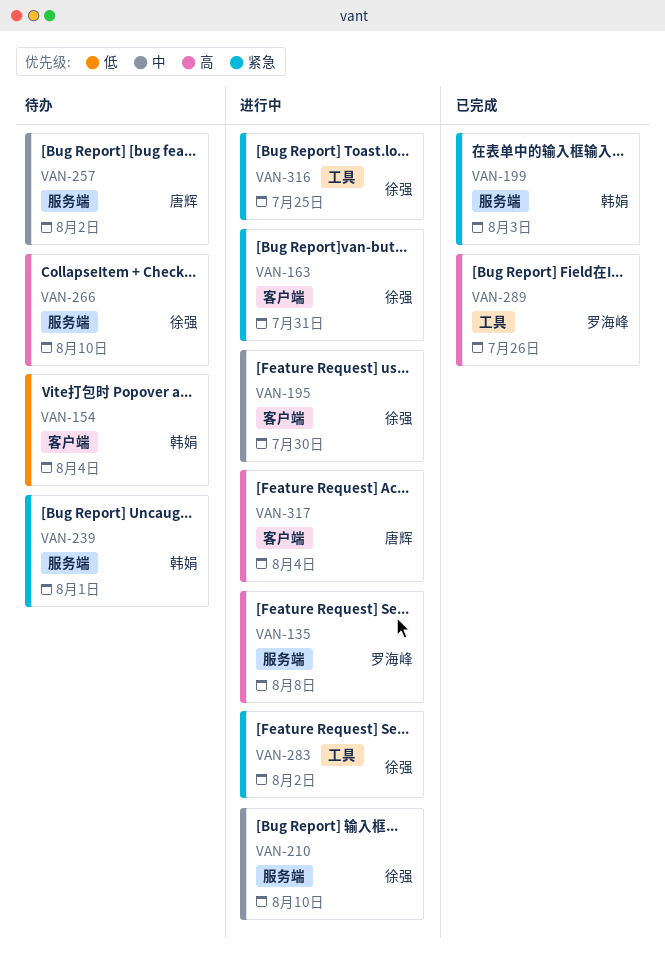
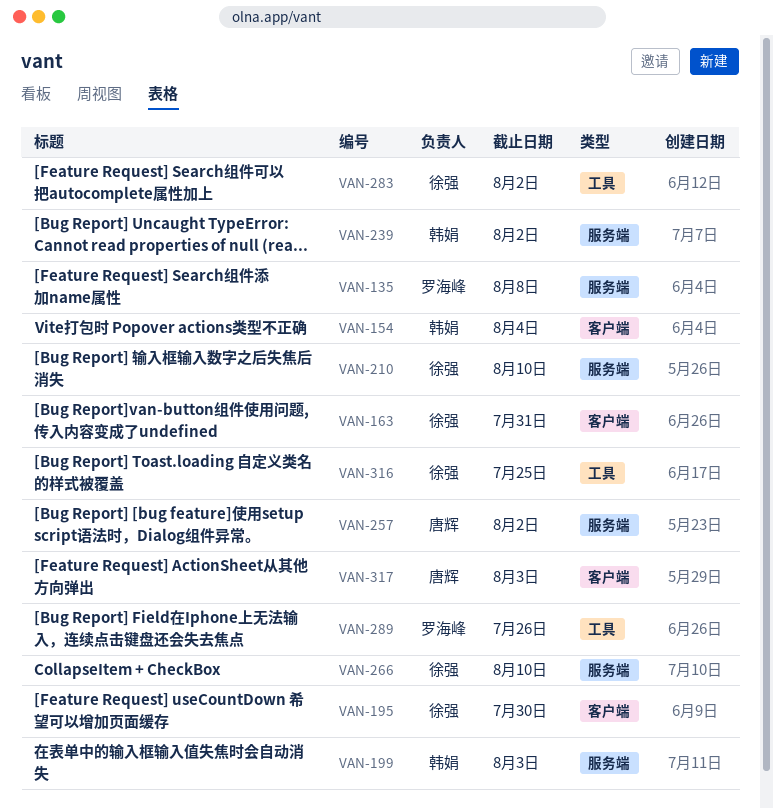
VAN-239, due: Aug 1 -> Aug 2
VAN-317, due: Aug 4 -> Aug 3

